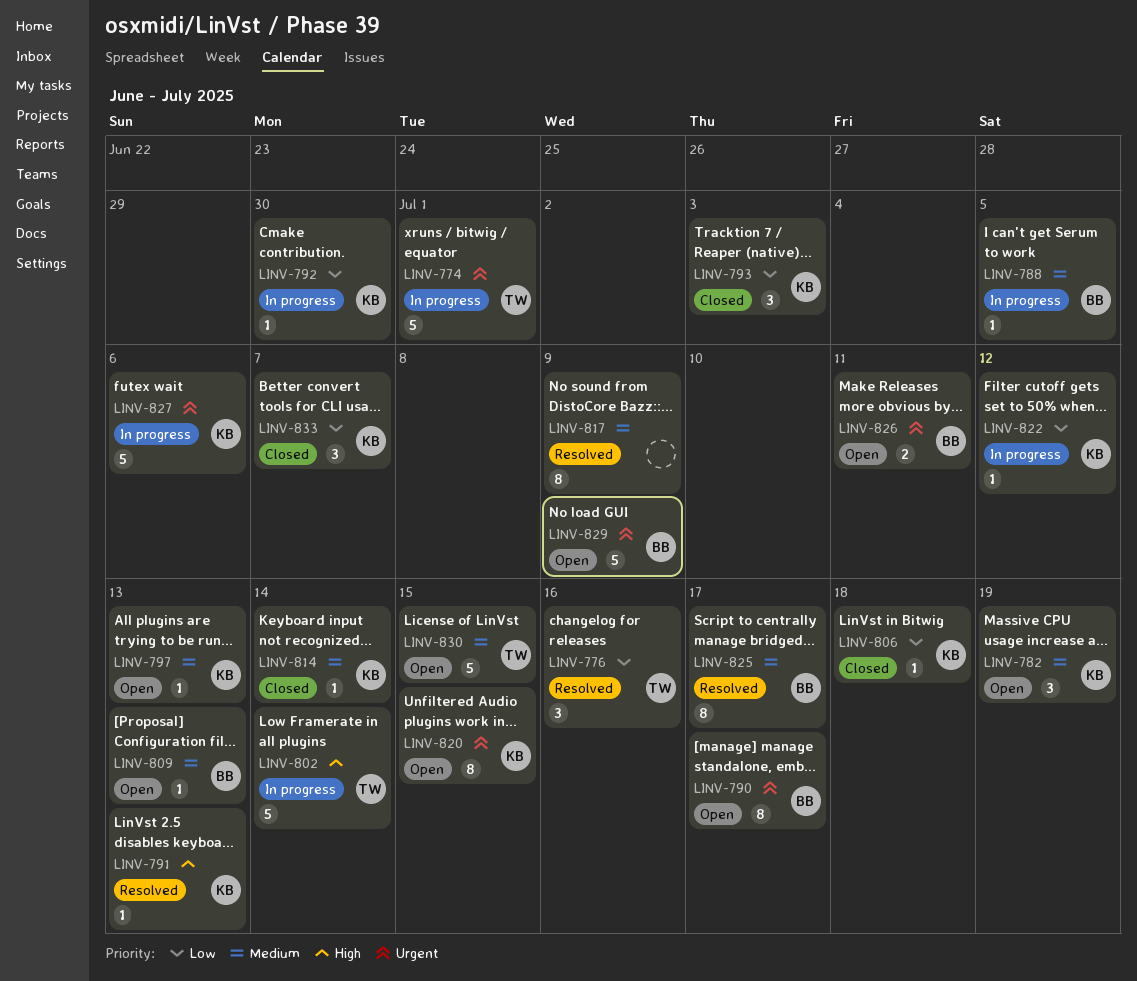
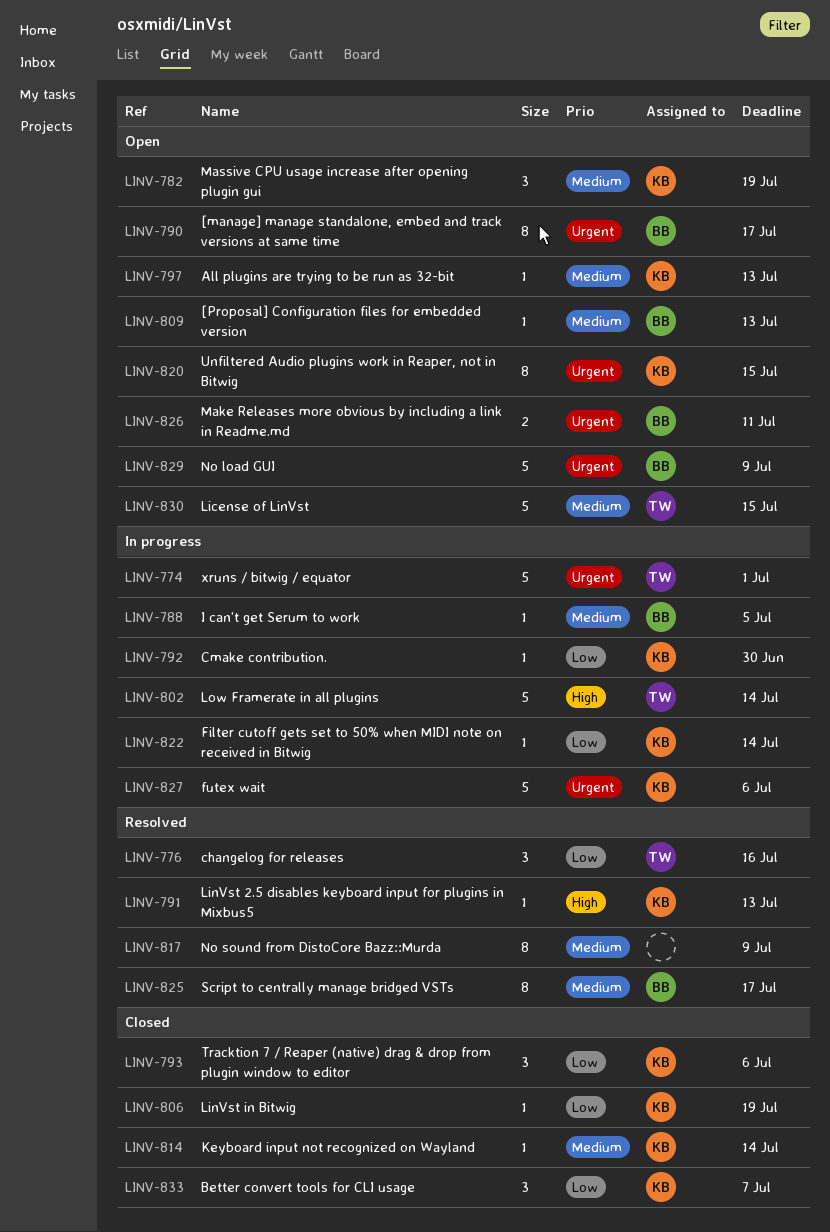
LINV-793, due: Jul 3 -> Jul 6
LINV-806, due: Jul 18 -> Jul 19
LINV-822, due: Jul 12 -> Jul 14

